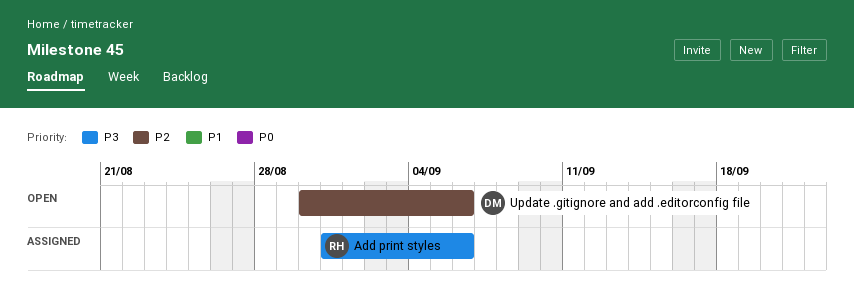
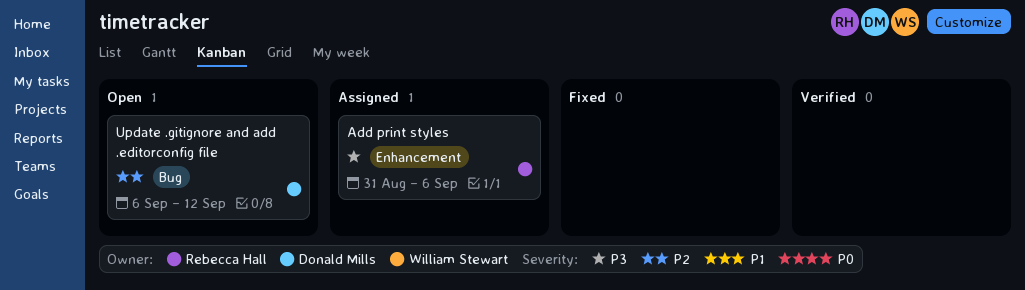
Update .gitignore and add .editorconfig file, start: Aug 30 -> Sep 6
Update .gitignore and add .editorconfig file, due: Sep 6 -> Sep 12

